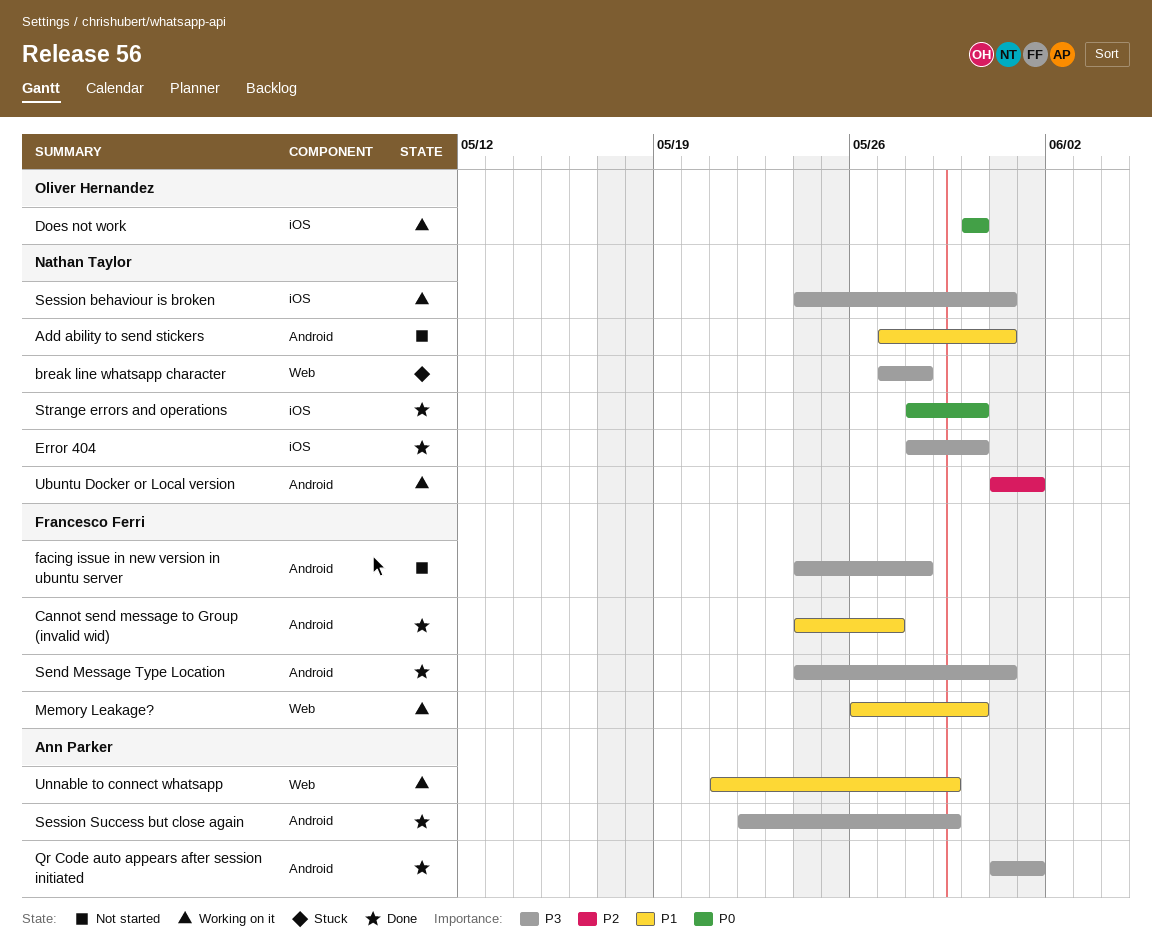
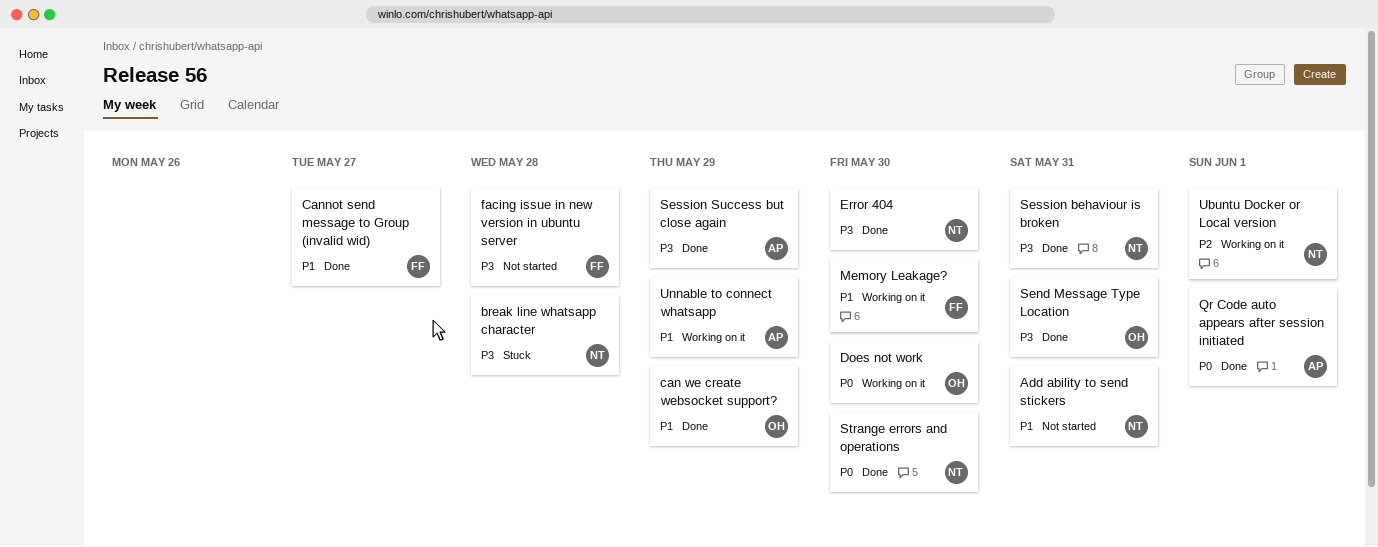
can we create websocket support?: none -> present
Qr Code auto appears after session initiated, priority: P3 -> P0
Send Message Type Location, owner: Francesco Ferri -> Oliver Hernandez
Session behaviour is broken, status: Working on it -> Done

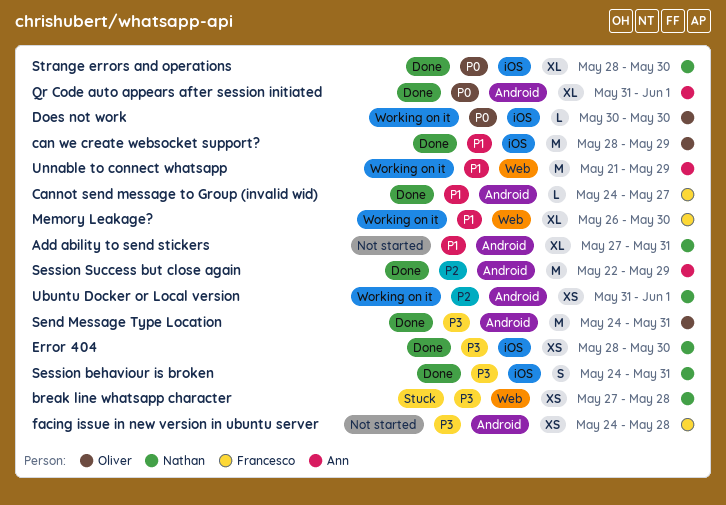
Session Success but close again, priority: P3 -> P2

